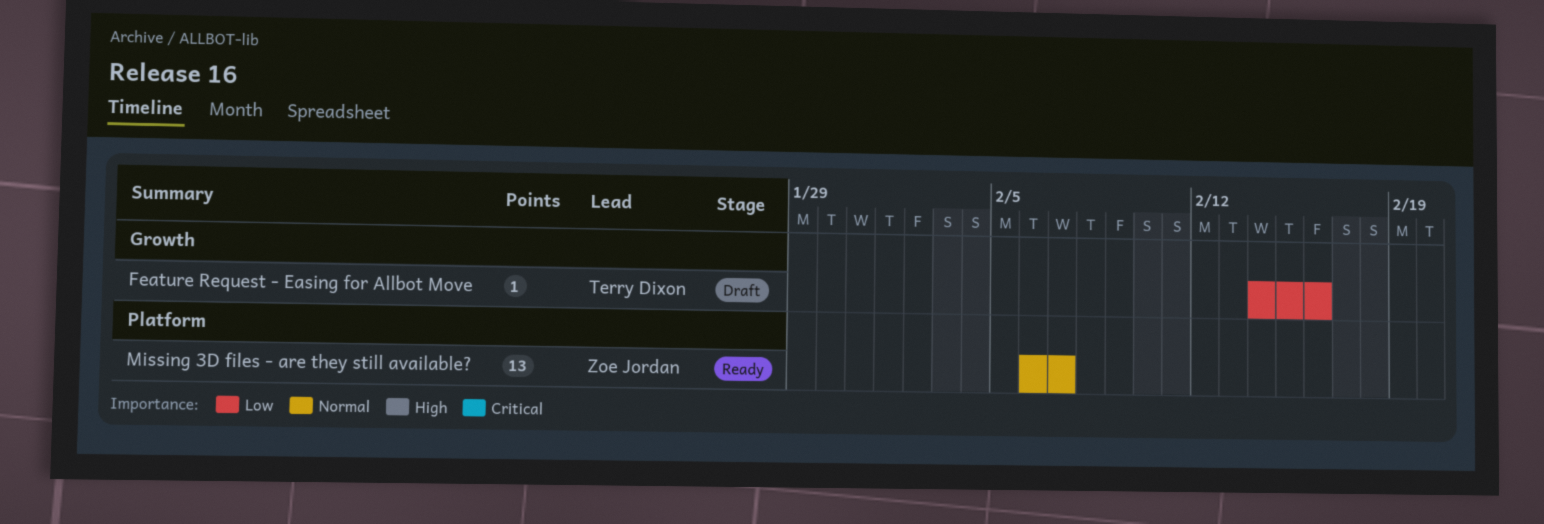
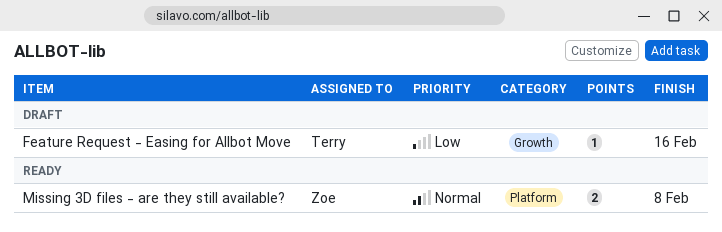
Missing 3D files - are they still available?, estimate: 13 -> 2
Missing 3D files - are they still available?, due: Feb 7 -> Feb 8

